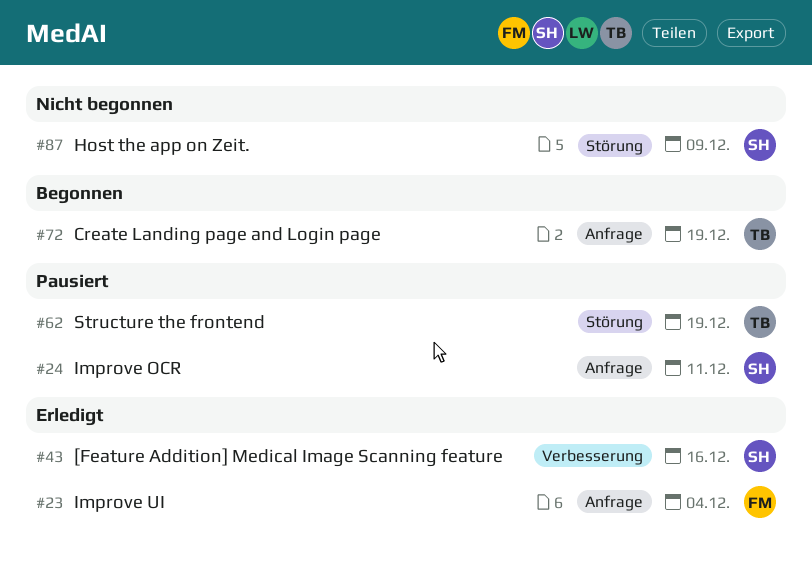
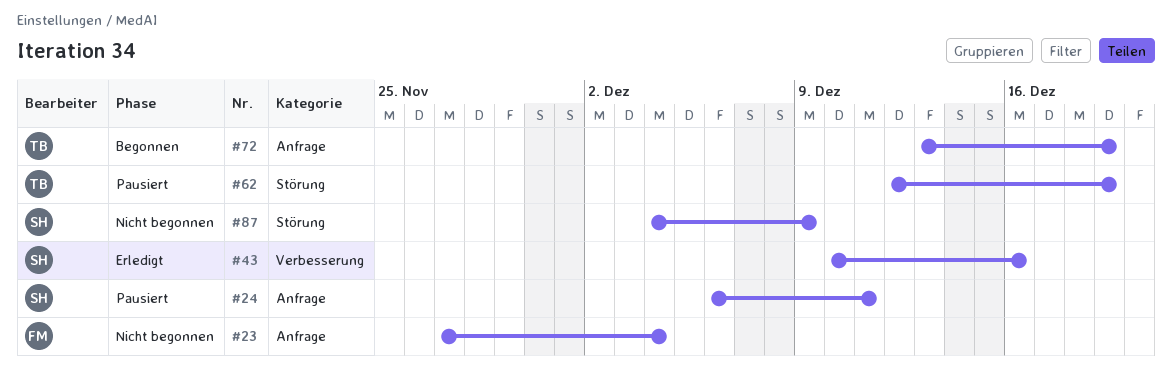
#23, status: Erledigt -> Nicht begonnen

